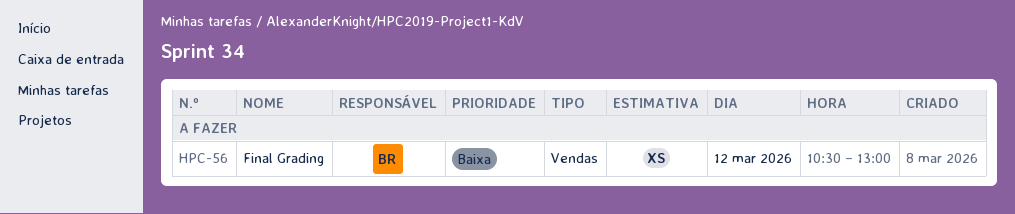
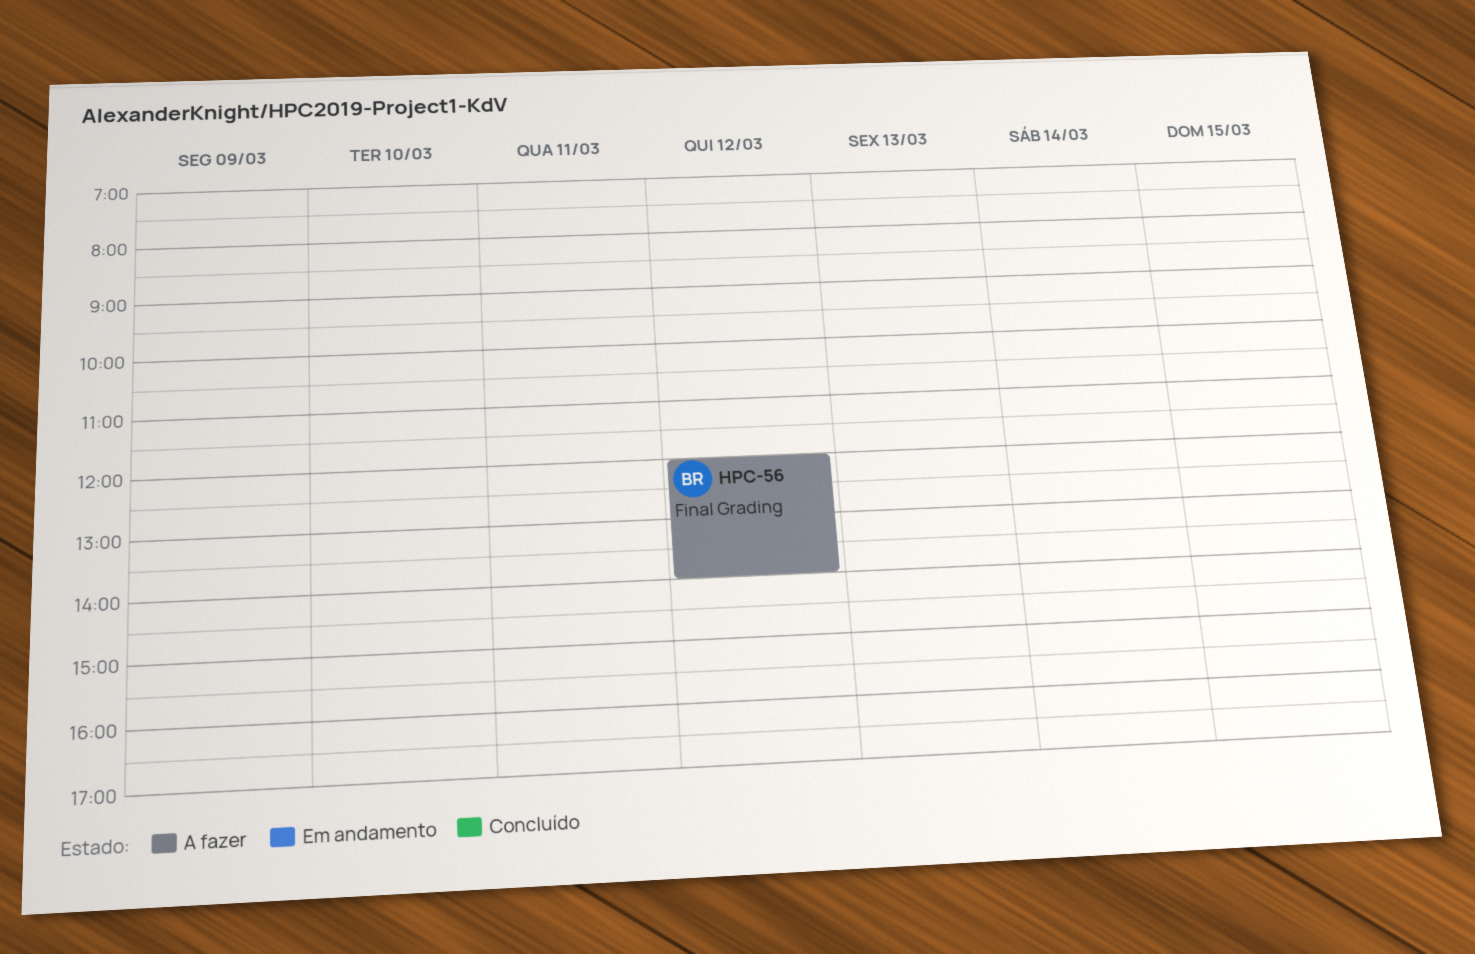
HPC-56, begins: 10:30 -> 12:00
HPC-56, ends: 13:00 -> 14:00

